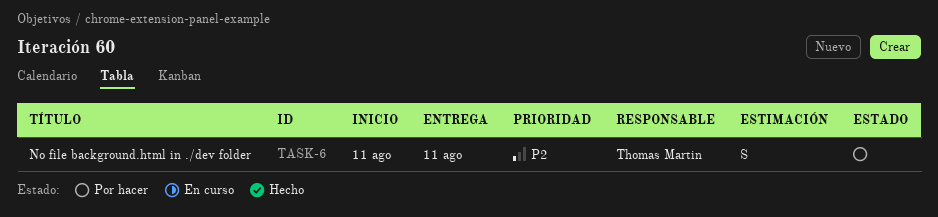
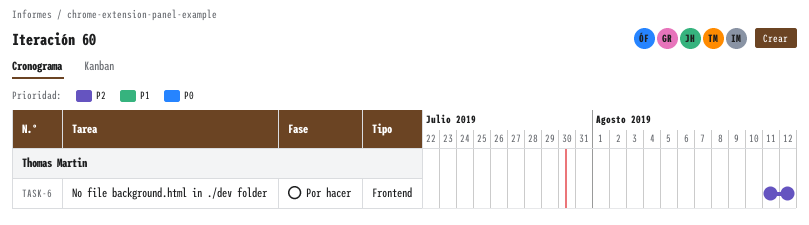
TASK-6, due: Aug 11 -> Aug 12

